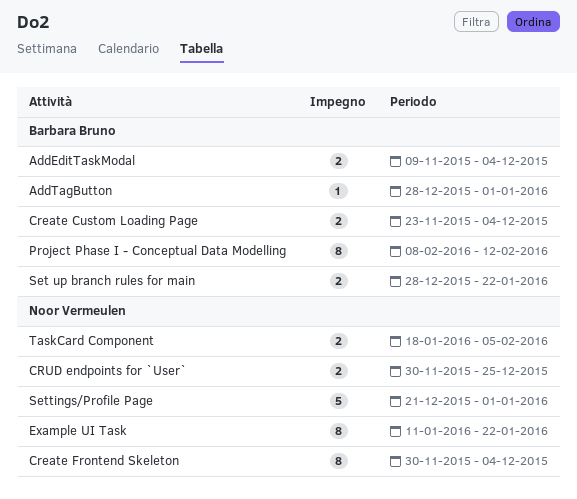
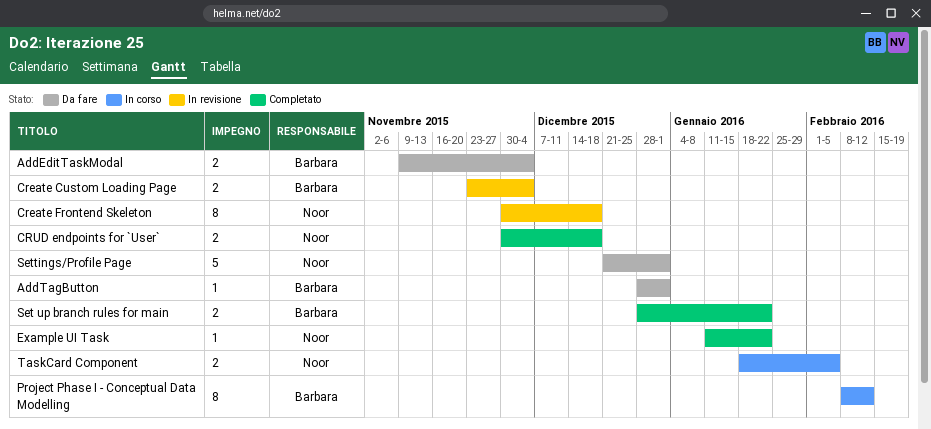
Create Frontend Skeleton, due: Dec 4 -> Dec 18
CRUD endpoints for `User`, due: Dec 25 -> Dec 18
Example UI Task, estimate: 8 -> 1

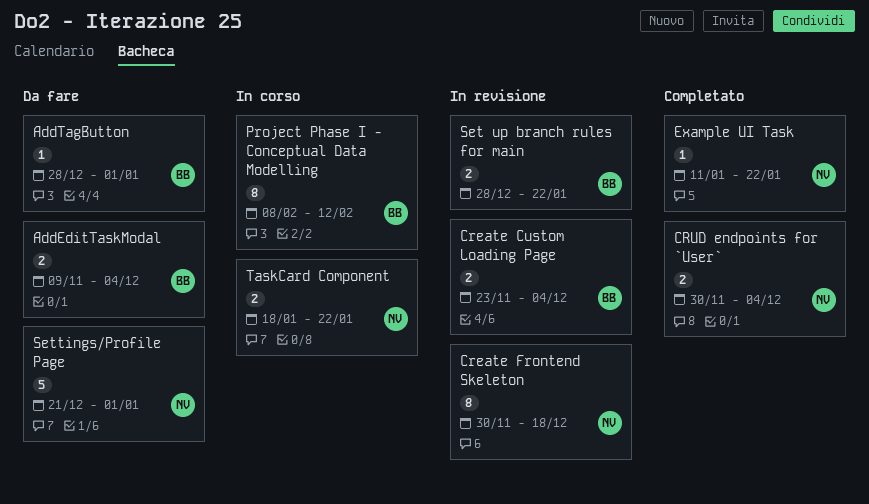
CRUD endpoints for `User`, due: Dec 18 -> Dec 4
Set up branch rules for main, status: Completato -> In revisione
TaskCard Component, due: Feb 5 -> Jan 22

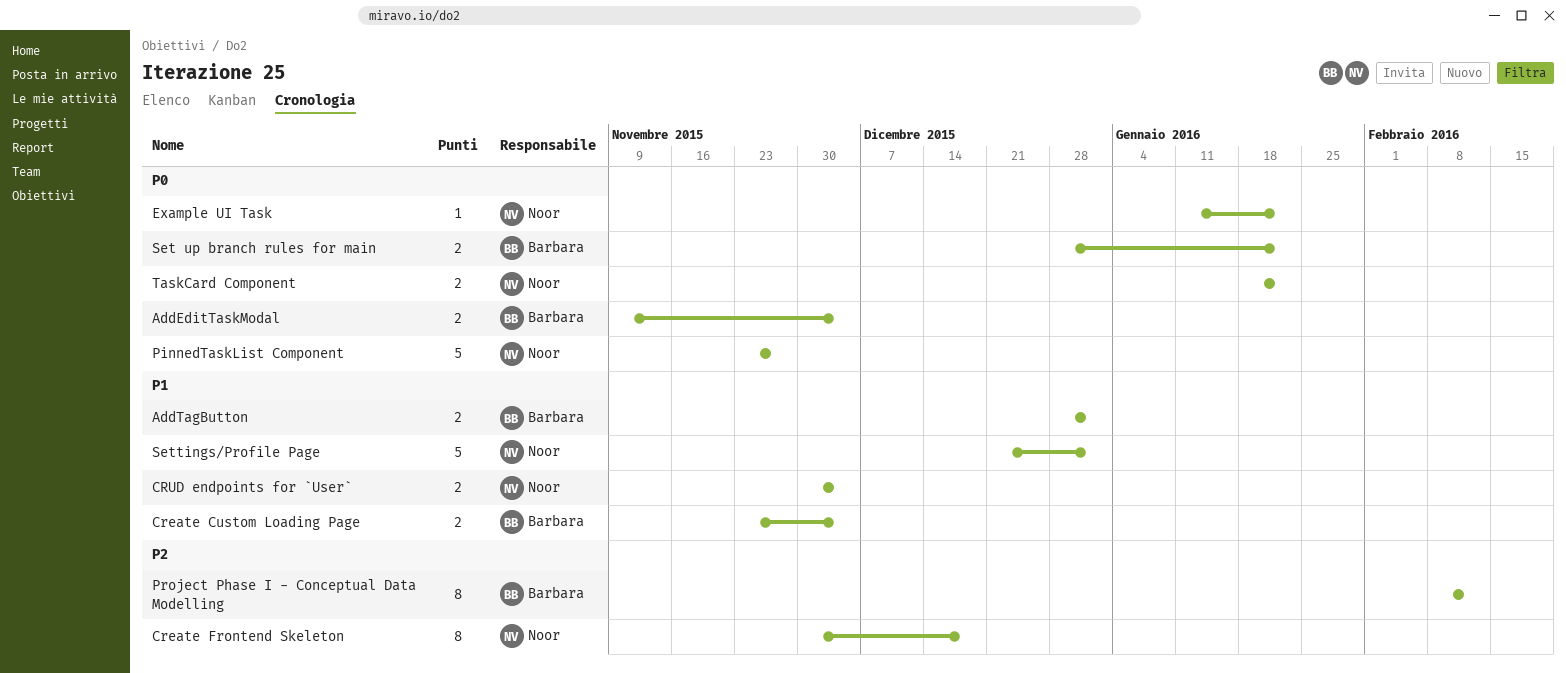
AddTagButton, estimate: 1 -> 2
PinnedTaskList Component: none -> present

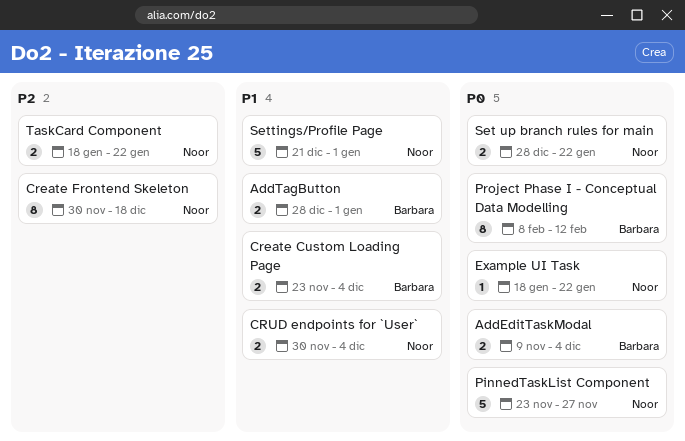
Example UI Task, start: Jan 11 -> Jan 18
Project Phase I - Conceptual Data Modelling, priority: P2 -> P0
Set up branch rules for main, owner: Barbara -> Noor
TaskCard Component, priority: P0 -> P2

